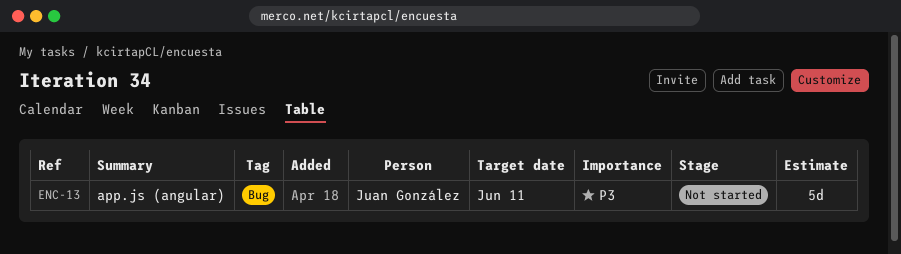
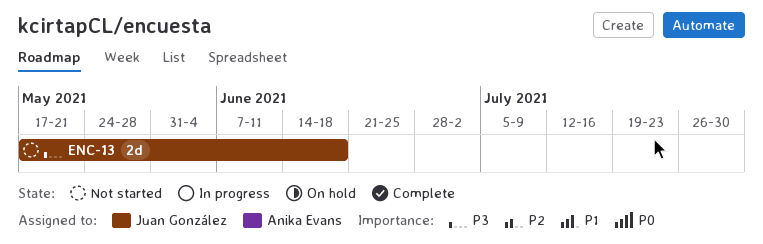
ENC-13, estimate: 5d -> 2d
ENC-13, due: Jun 11 -> Jun 18

